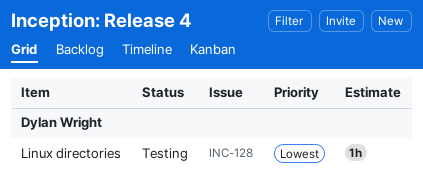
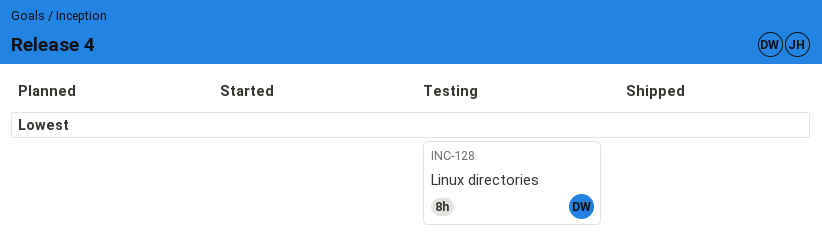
INC-128, estimate: 1h -> 8h

